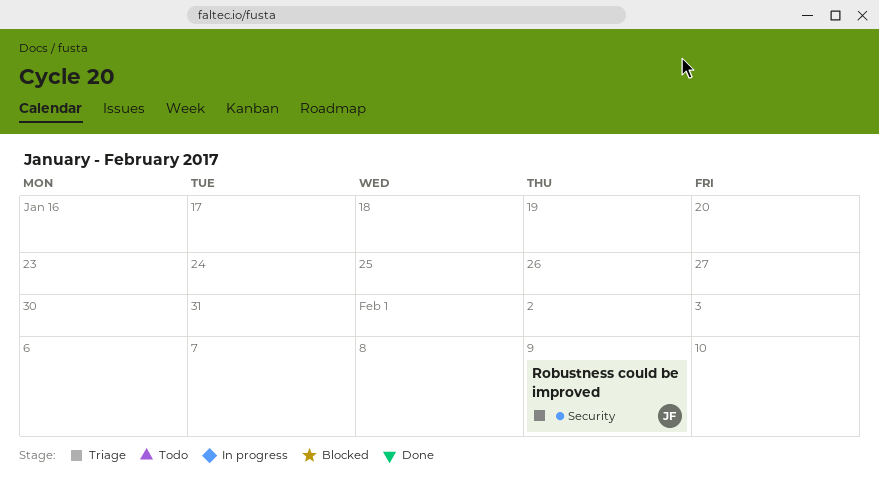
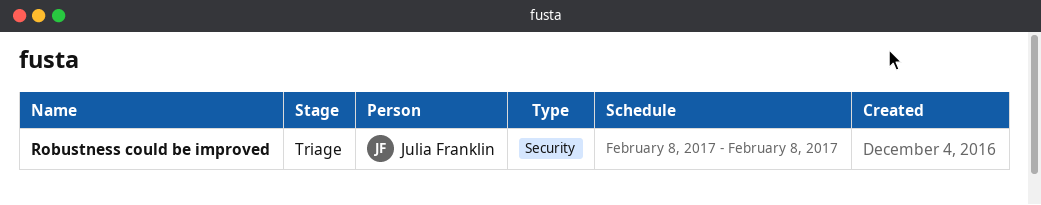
Robustness could be improved, due: Feb 9 -> Feb 8

